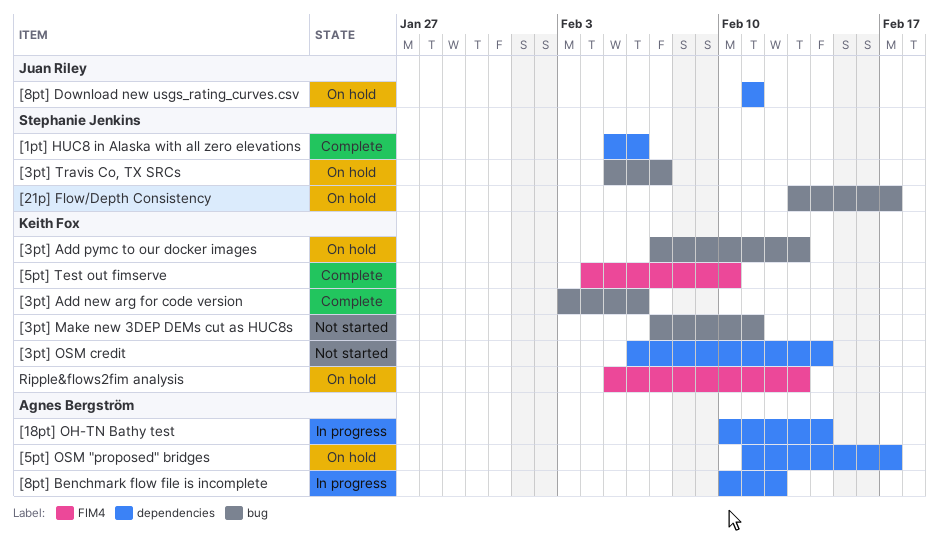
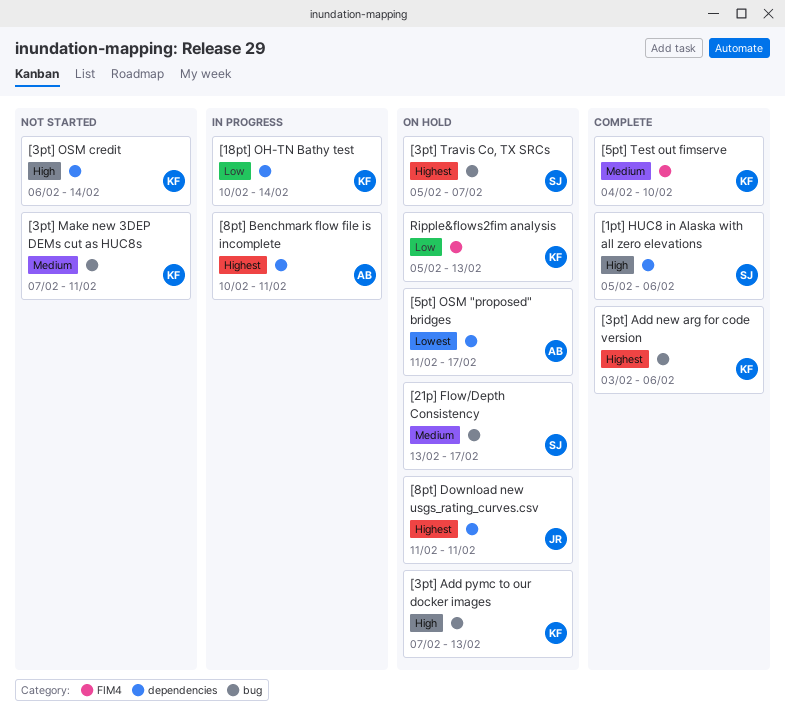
[18pt] OH-TN Bathy test, owner: Agnes Bergström -> Keith Fox
[8pt] Benchmark flow file is incomplete, due: Feb 12 -> Feb 11

